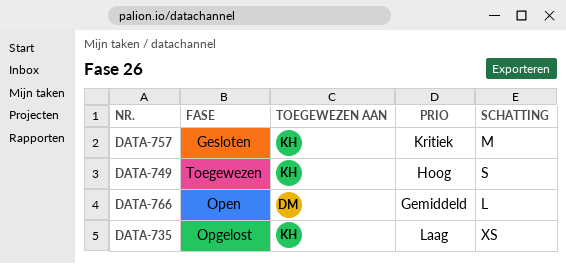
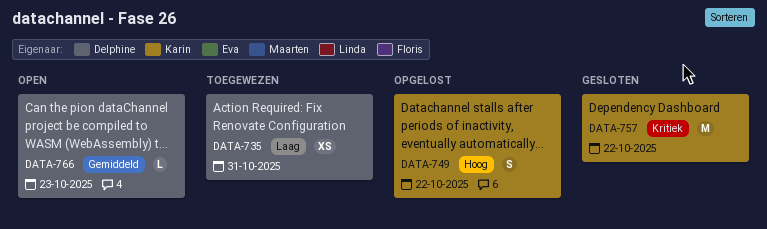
DATA-735, status: Opgelost -> Toegewezen
DATA-735, owner: Karin -> Delphine
DATA-749, status: Toegewezen -> Opgelost

